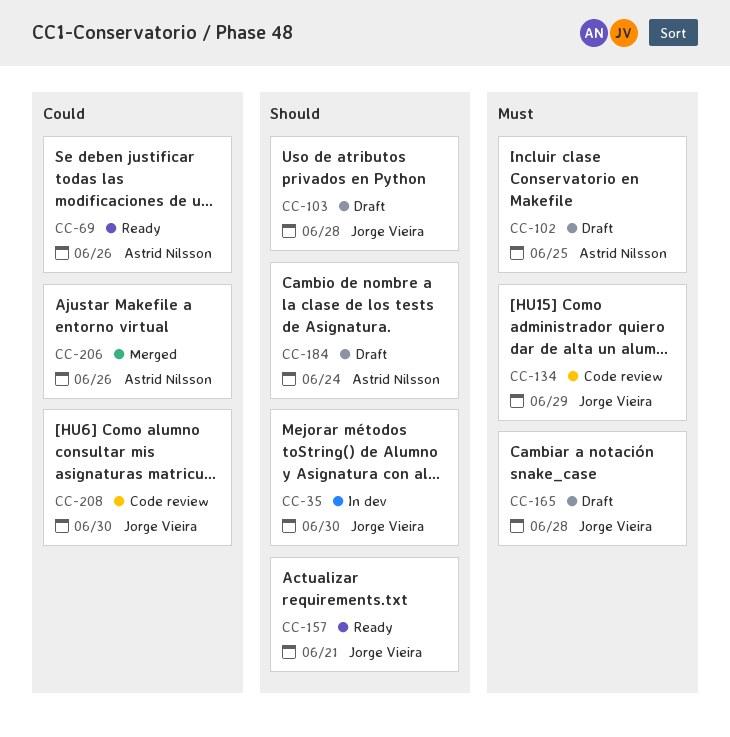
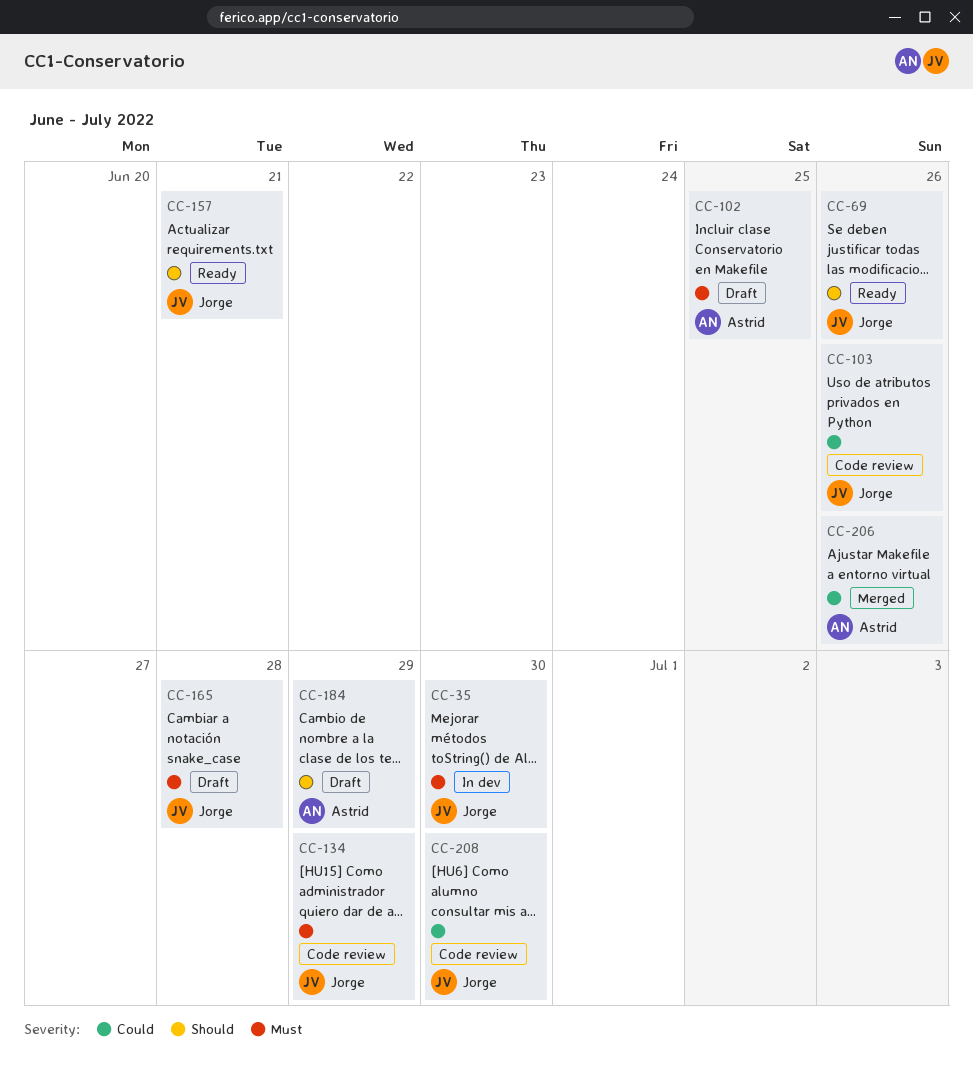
CC-35, priority: Should -> Must
CC-69, owner: Astrid Nilsson -> Jorge Vieira
CC-69, priority: Could -> Should
CC-103, status: Draft -> Code review
CC-103, priority: Should -> Could
CC-103, due: Jun 28 -> Jun 26
CC-184, due: Jun 24 -> Jun 29

